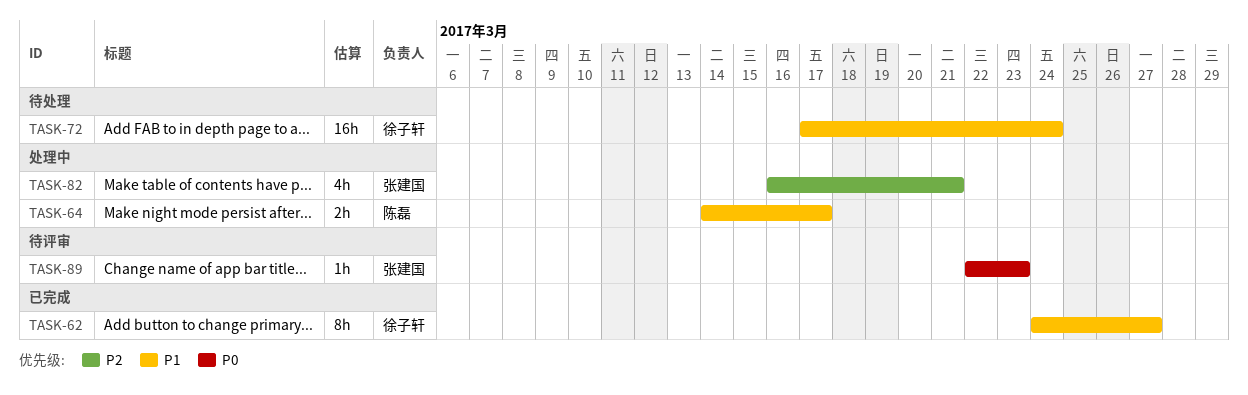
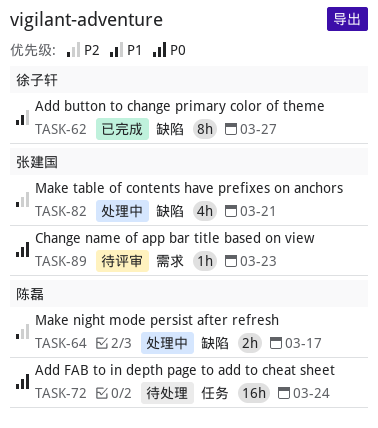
TASK-64, priority: P1 -> P2
TASK-72, owner: 徐子轩 -> 陈磊
TASK-72, priority: P1 -> P0

